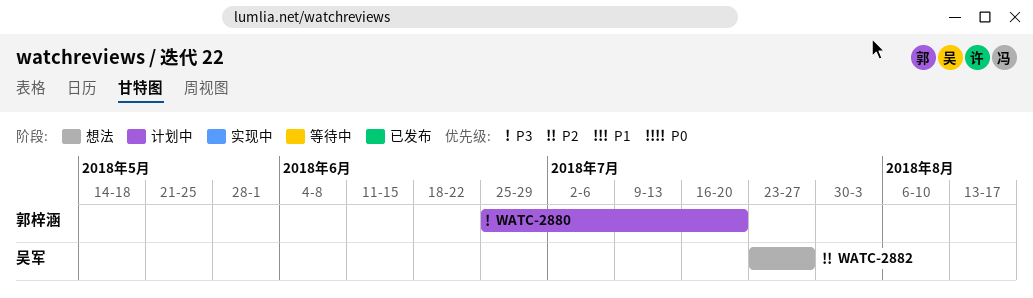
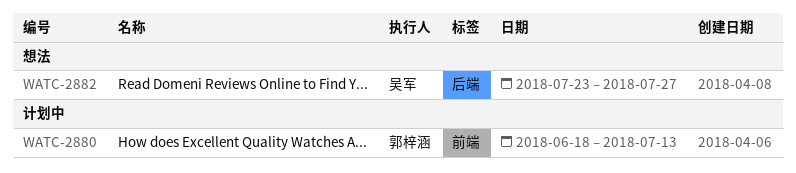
WATC-2880, start: Jun 25 -> Jun 18
WATC-2880, due: Jul 20 -> Jul 13

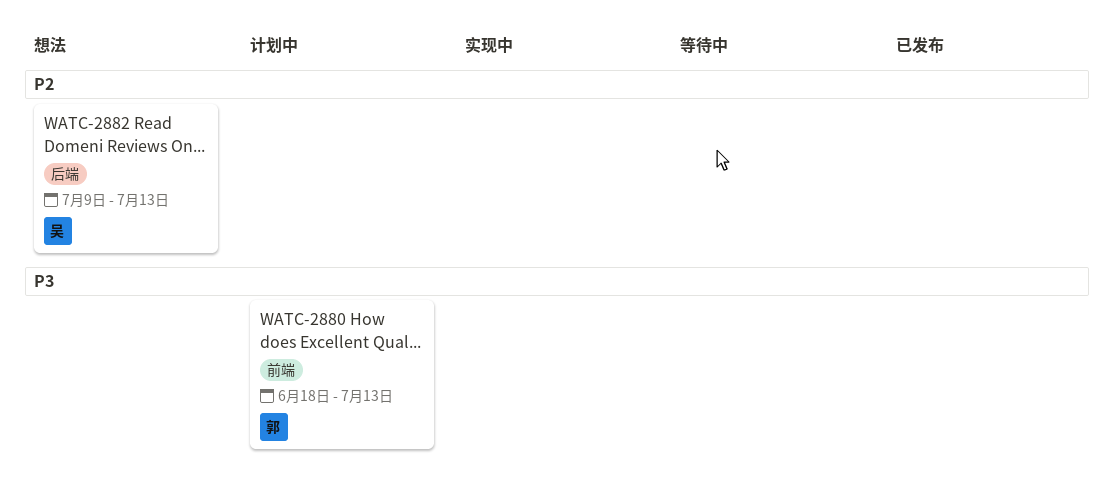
WATC-2882, start: Jul 23 -> Jul 9
WATC-2882, due: Jul 27 -> Jul 13

